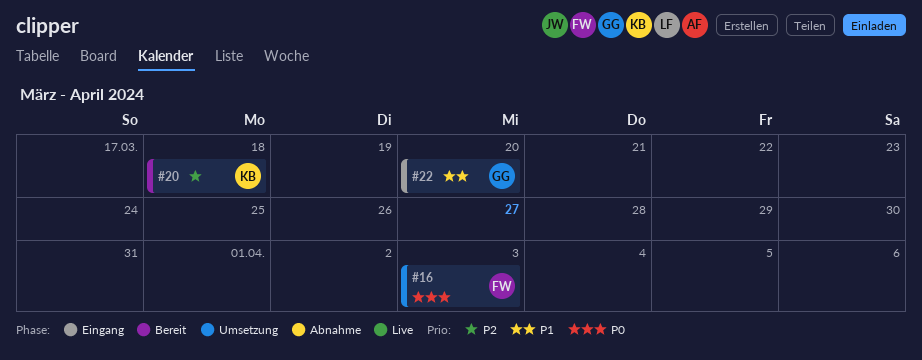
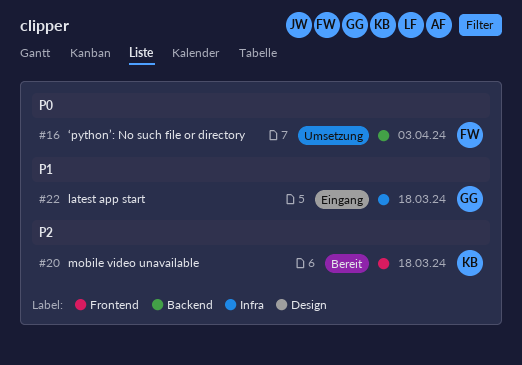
#22, due: Mar 20 -> Mar 18

